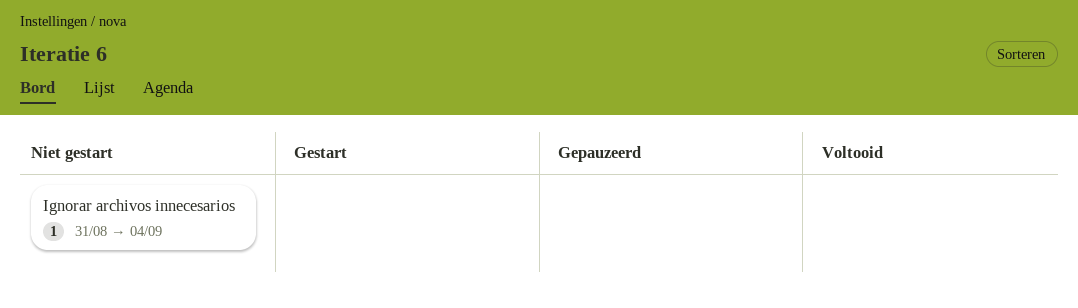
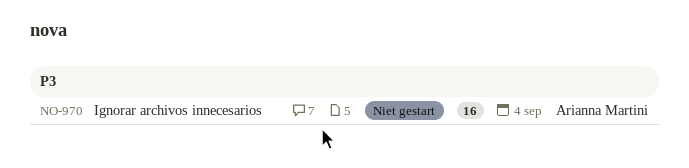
Ignorar archivos innecesarios, estimate: 1 -> 16

